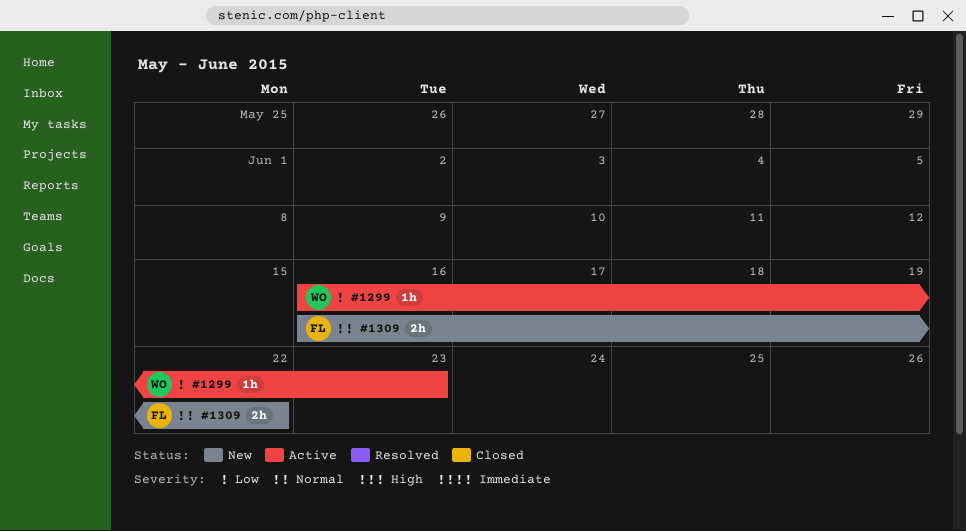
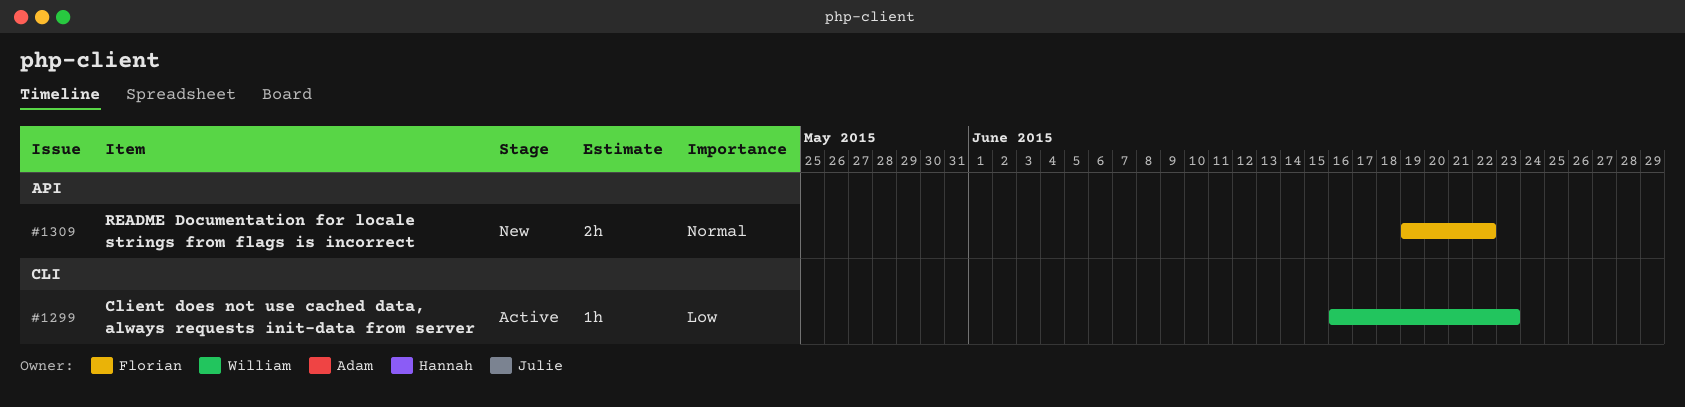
#1309, start: Jun 16 -> Jun 19

